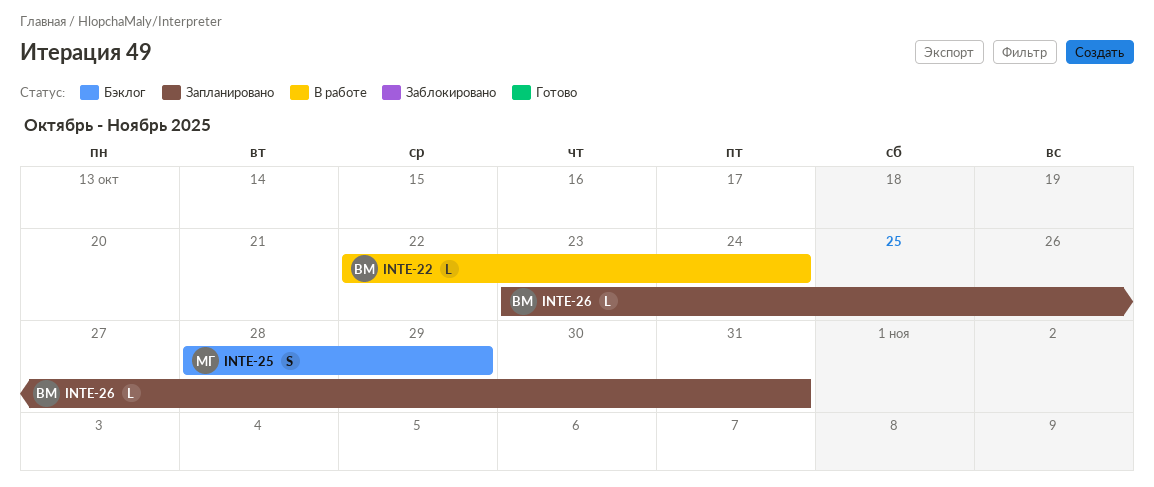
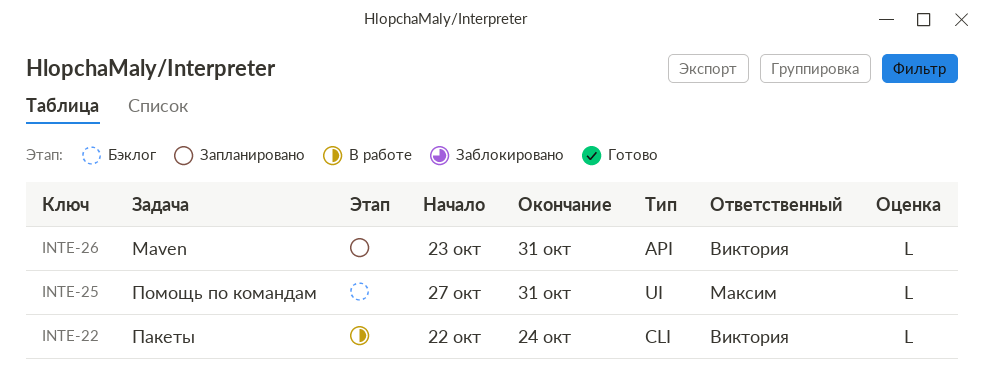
INTE-25, estimate: S -> L
INTE-25, start: Oct 28 -> Oct 27
INTE-25, due: Oct 29 -> Oct 31

